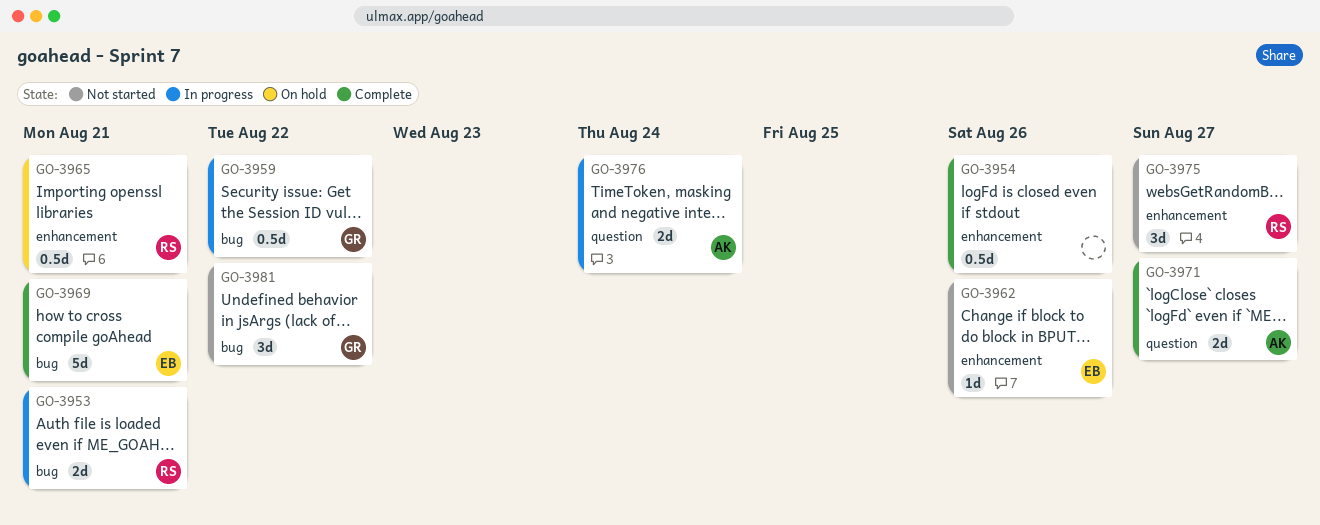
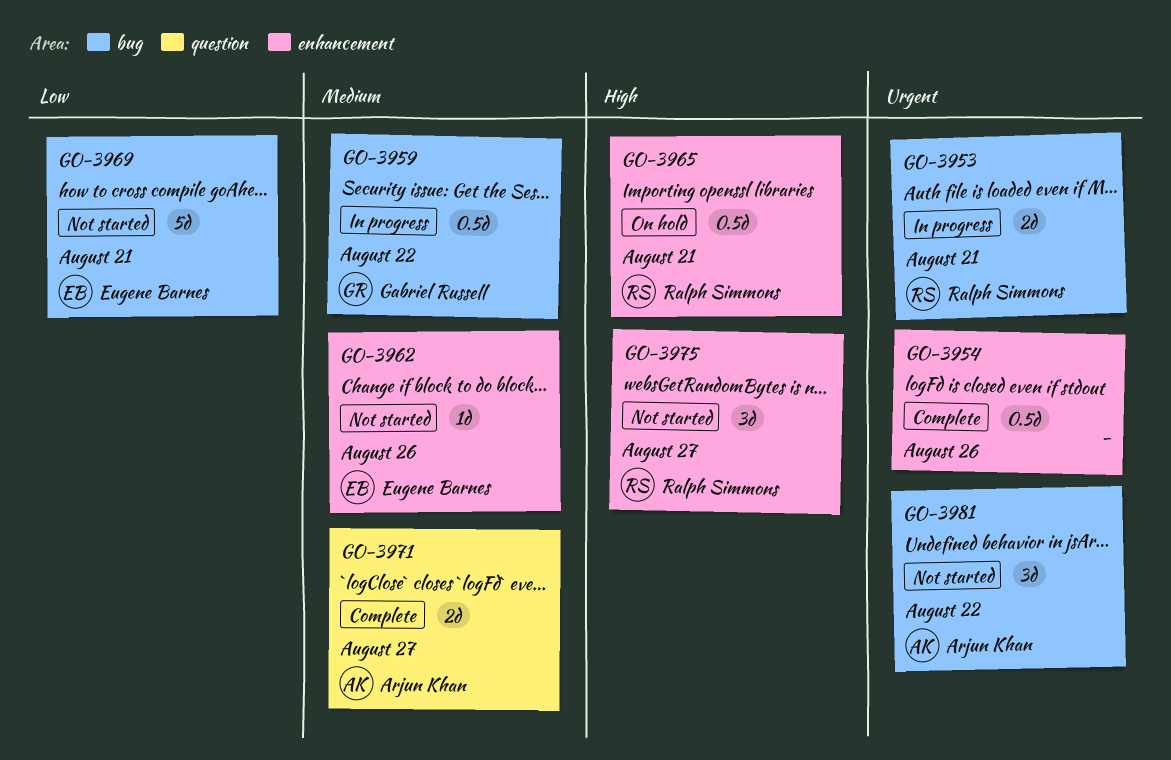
GO-3969, status: Complete -> Not started
GO-3976: present -> none
GO-3981, owner: Gabriel Russell -> Arjun Khan

